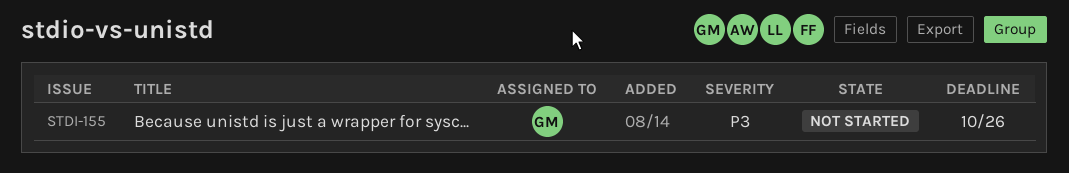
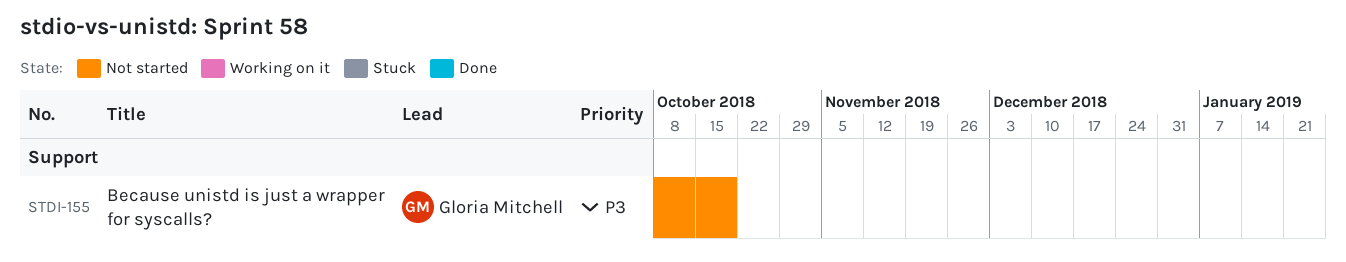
STDI-155, due: Oct 26 -> Oct 19

